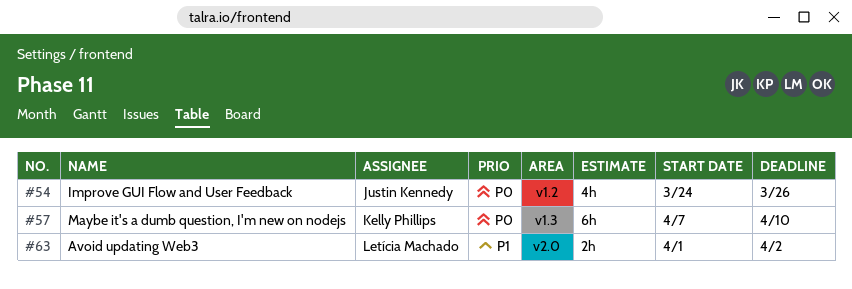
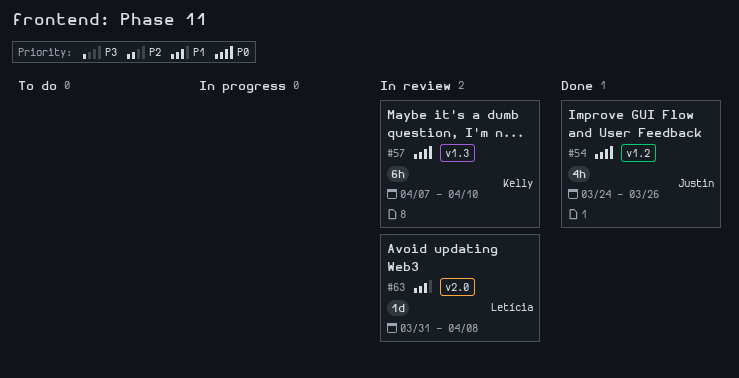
#63, estimate: 2h -> 1d
#63, start: Apr 1 -> Mar 31
#63, due: Apr 2 -> Apr 8

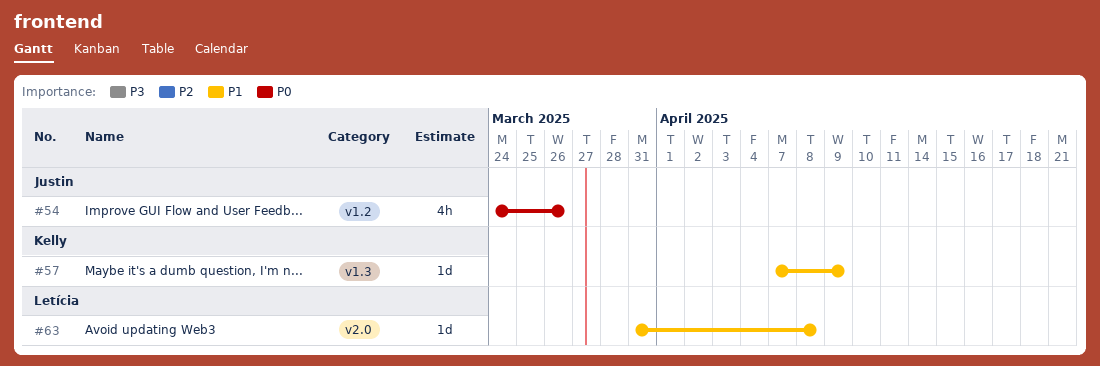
#57, priority: P0 -> P1
#57, estimate: 6h -> 1d
#57, due: Apr 10 -> Apr 9

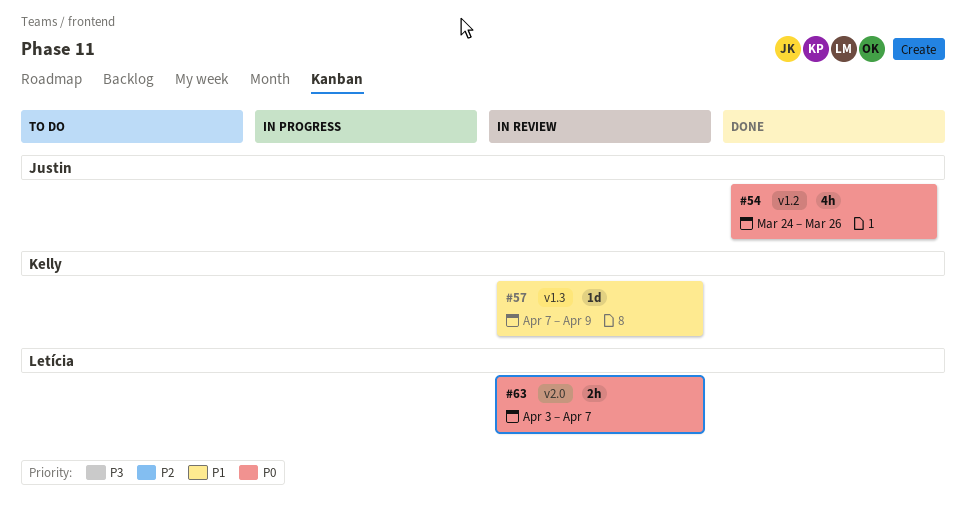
#63, priority: P1 -> P0
#63, estimate: 1d -> 2h
#63, start: Mar 31 -> Apr 3
#63, due: Apr 8 -> Apr 7

